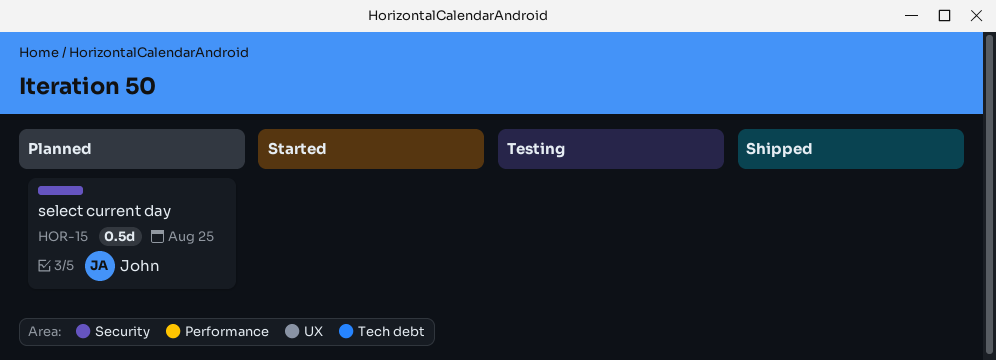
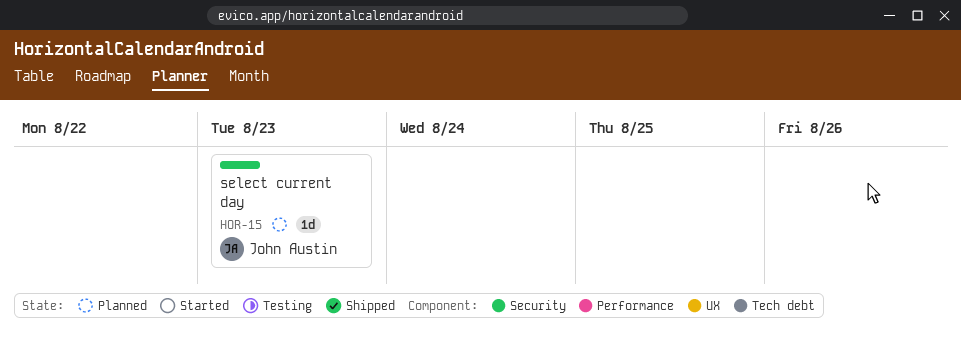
HOR-15, estimate: 0.5d -> 1d
HOR-15, due: Aug 25 -> Aug 23

